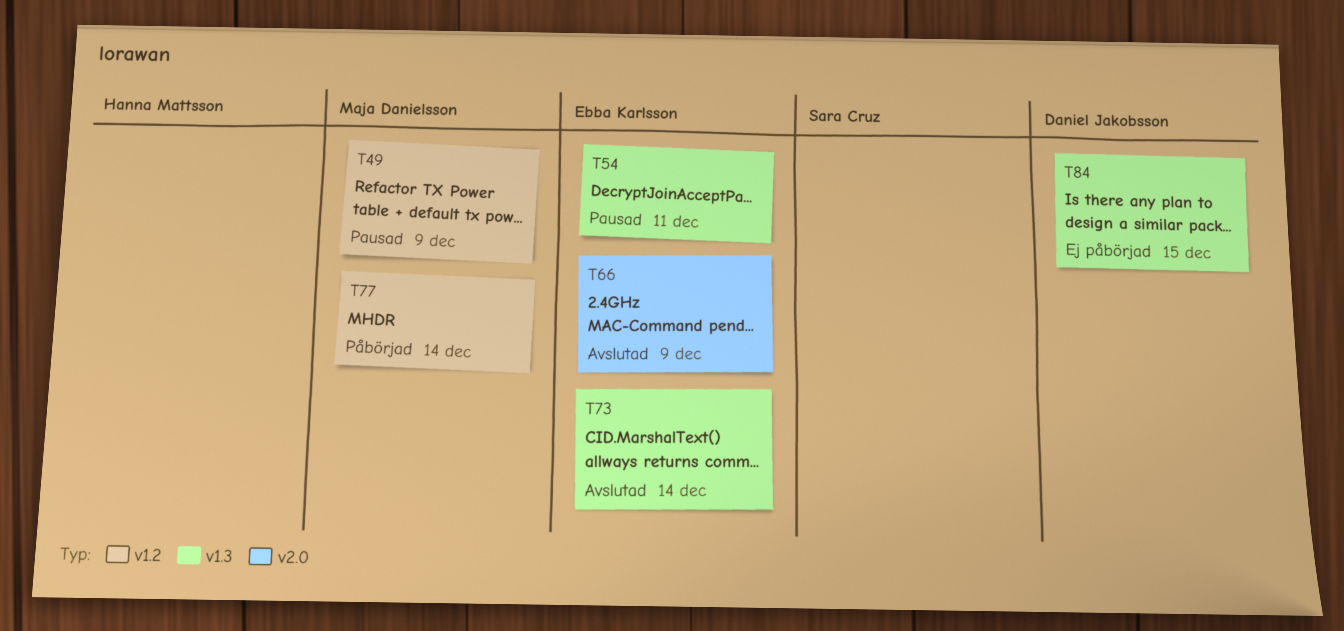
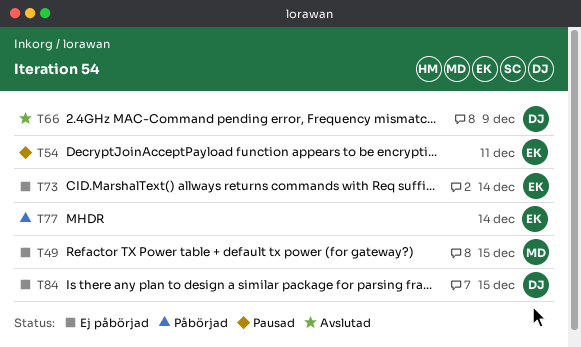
T49, status: Pausad -> Ej påbörjad
T49, due: Dec 9 -> Dec 15
T66, owner: Ebba Karlsson -> Daniel Jakobsson
T73, status: Avslutad -> Ej påbörjad
T77, owner: Maja Danielsson -> Ebba Karlsson

